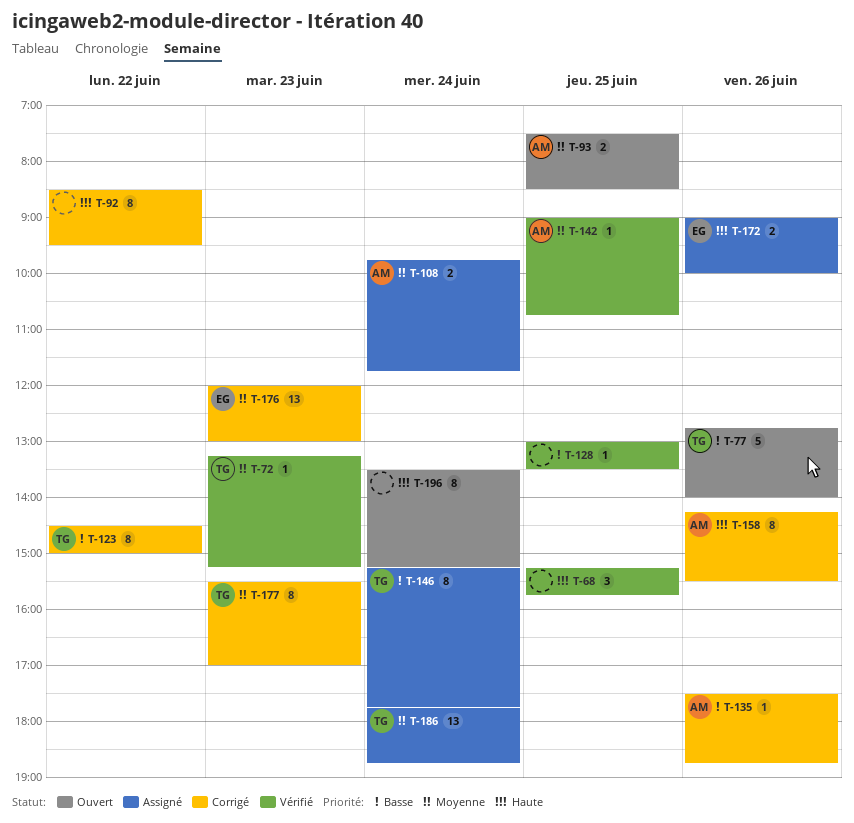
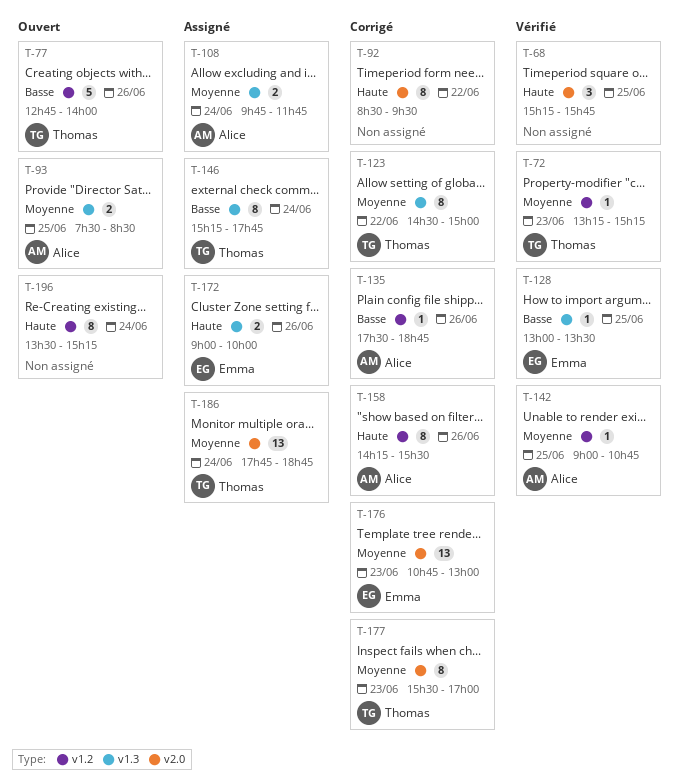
T-123, priority: Basse -> Moyenne
T-128, owner: none -> Emma
T-176, begins: 12:00 -> 10:45

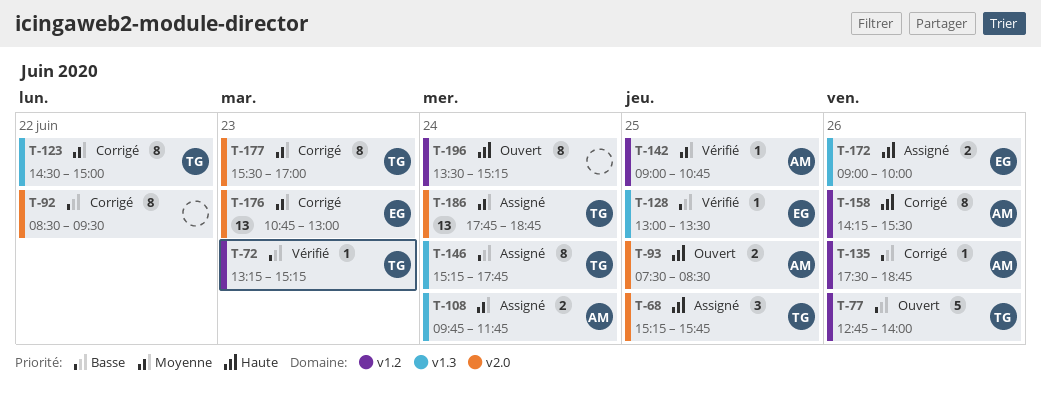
T-68, status: Vérifié -> Assigné
T-68, owner: none -> Thomas
T-72, priority: Moyenne -> Basse
T-92, priority: Haute -> Basse
T-93, priority: Moyenne -> Haute
T-93, label: v1.3 -> v2.0

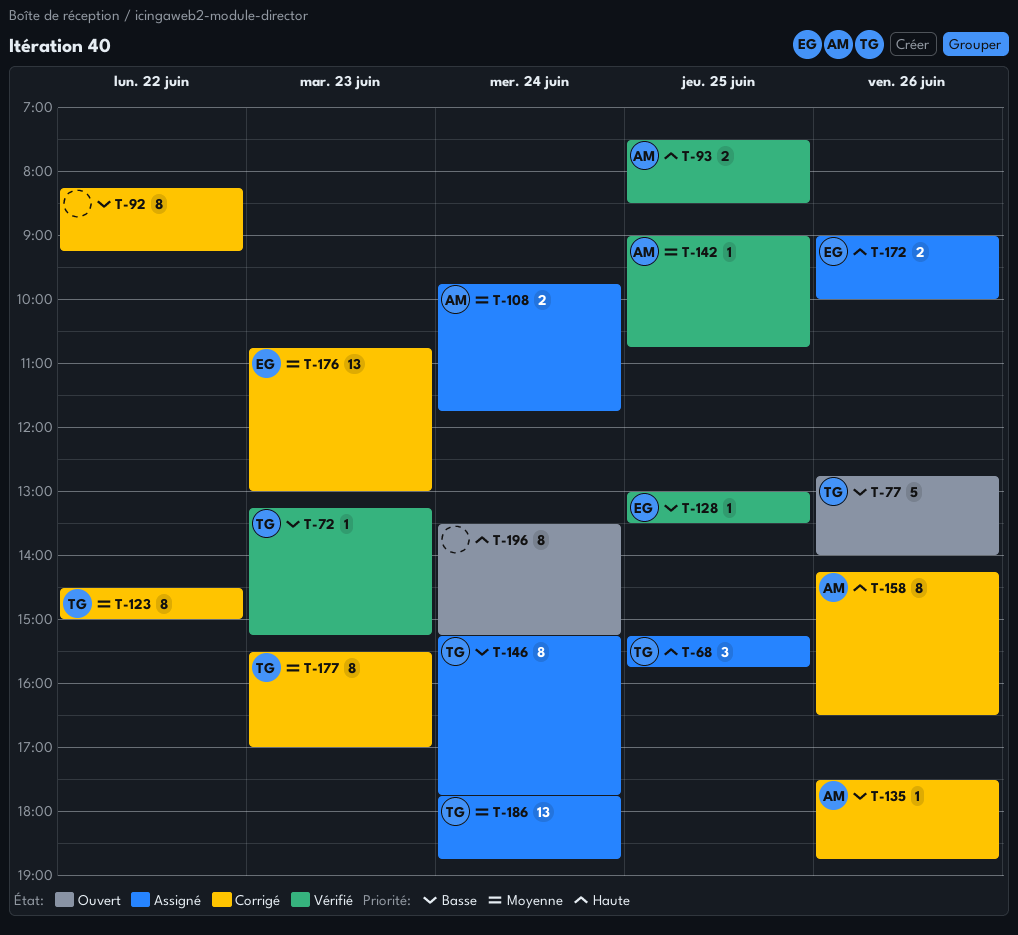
T-92, begins: 08:30 -> 08:15
T-92, ends: 09:30 -> 09:15
T-93, status: Ouvert -> Vérifié
T-158, ends: 15:30 -> 16:30

